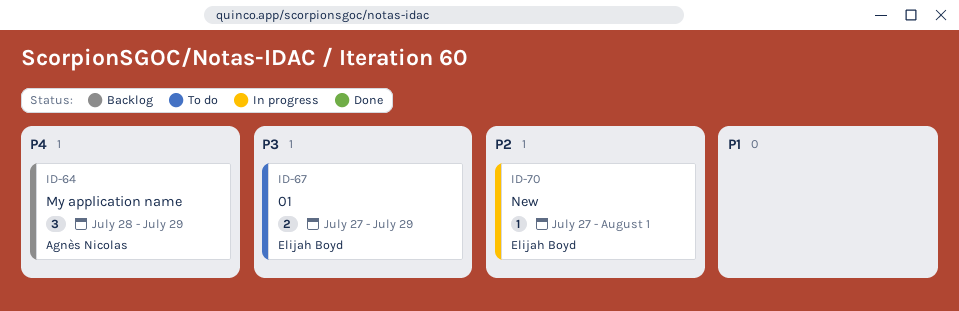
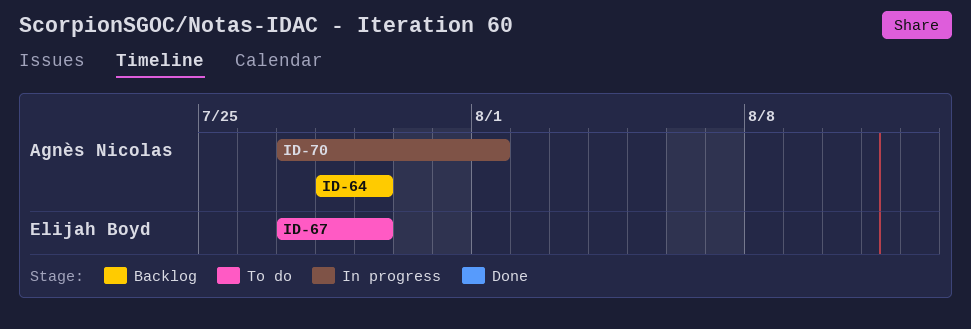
ID-70, owner: Elijah Boyd -> Agnès Nicolas

